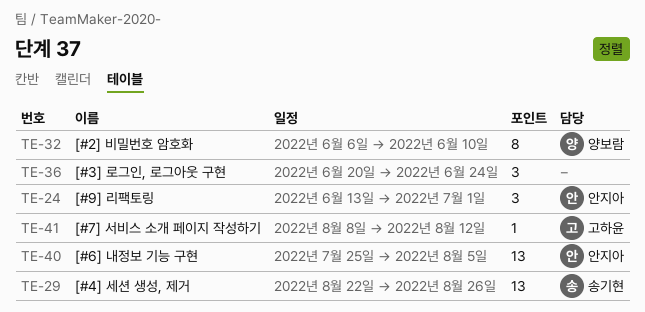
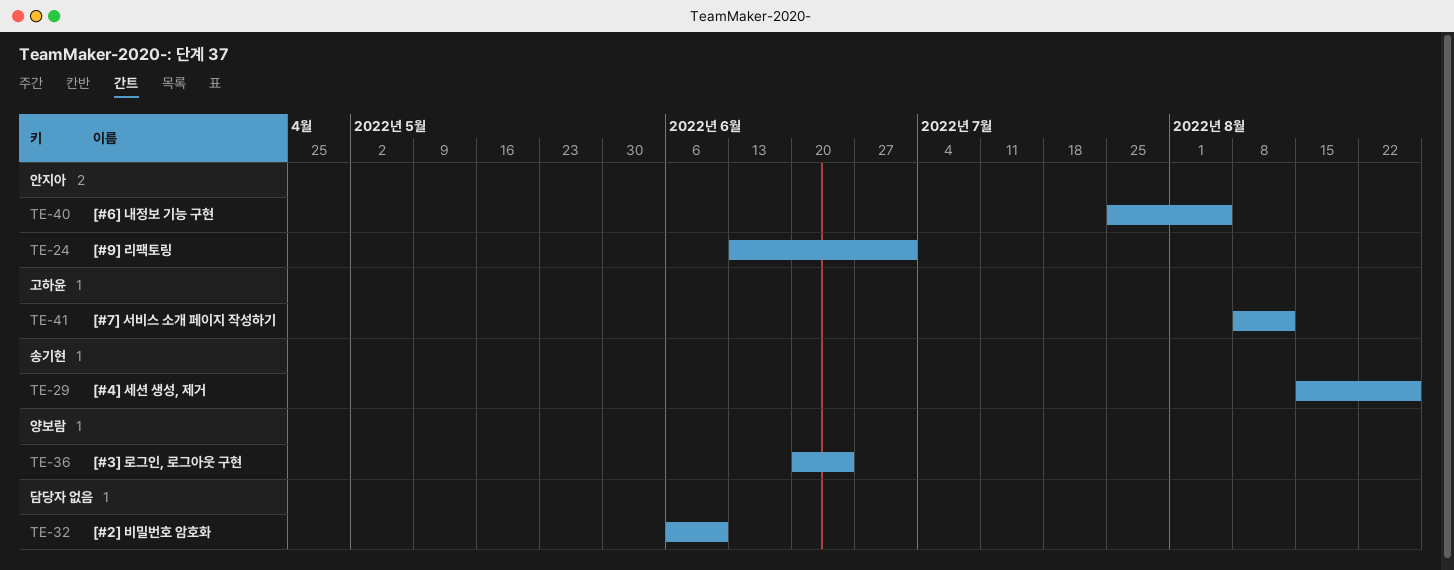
TE-29, start: Aug 22 -> Aug 15
TE-32, owner: 양보람 -> none
TE-36, owner: none -> 양보람

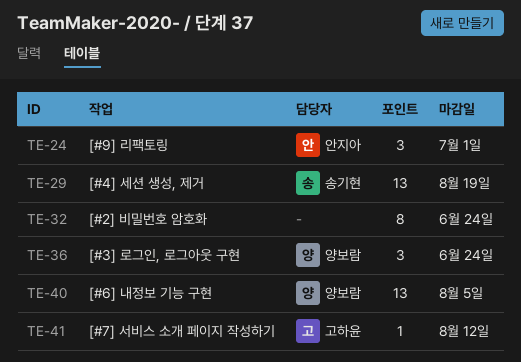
TE-29, due: Aug 26 -> Aug 19
TE-32, due: Jun 10 -> Jun 24
TE-40, owner: 안지아 -> 양보람

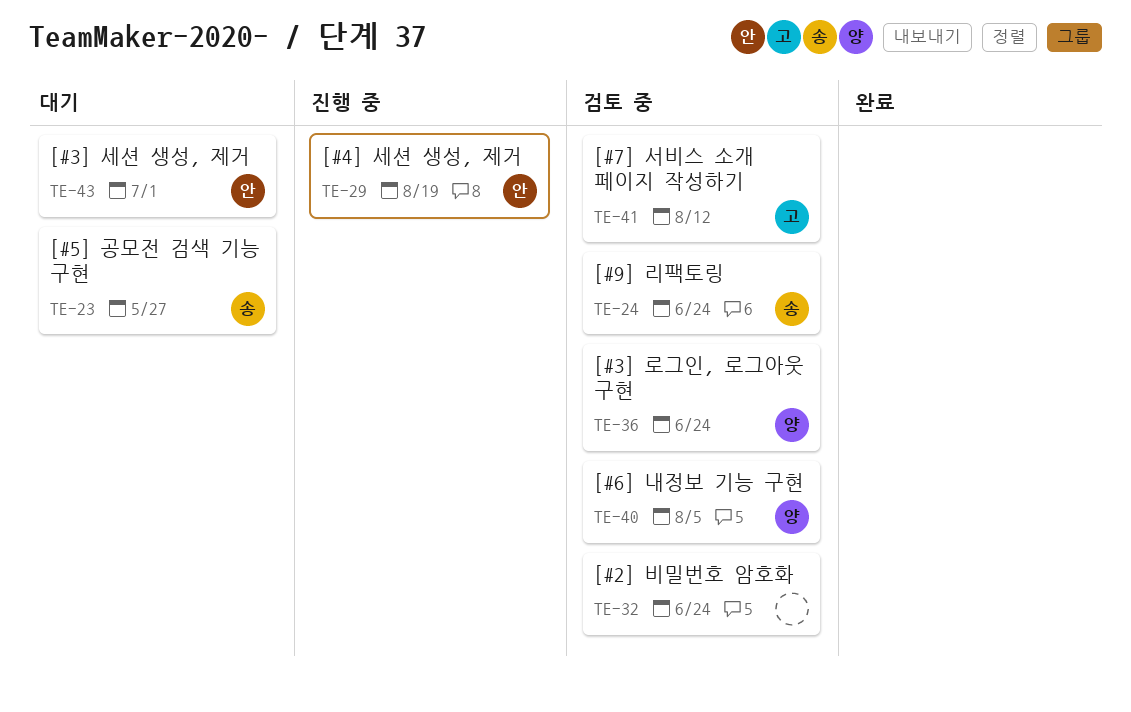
TE-23: none -> present
TE-24, owner: 안지아 -> 송기현
TE-24, due: Jul 1 -> Jun 24
TE-29, owner: 송기현 -> 안지아
TE-43: none -> present

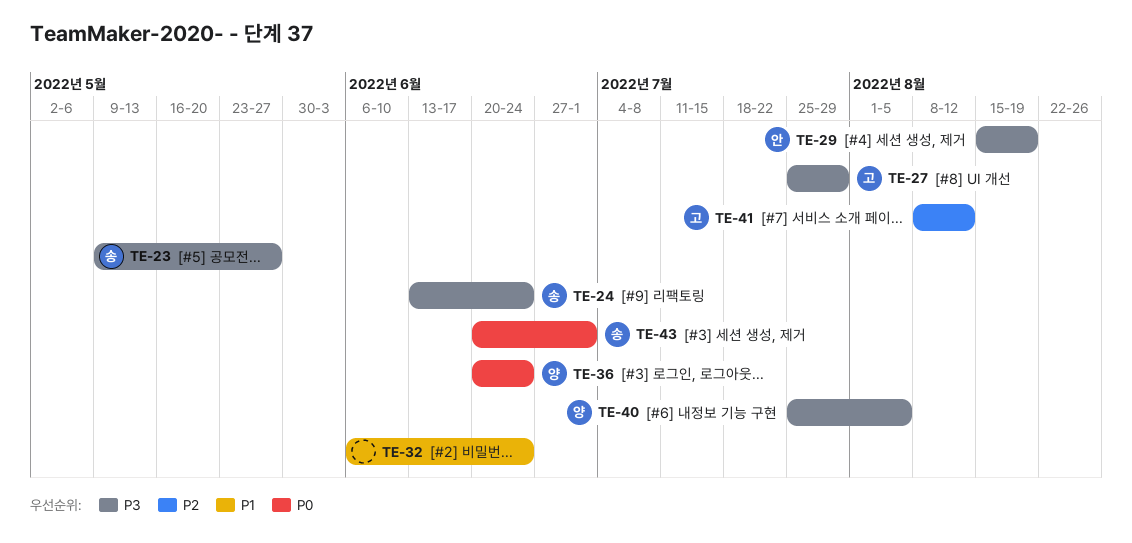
TE-27: none -> present
TE-43, owner: 안 -> 송

